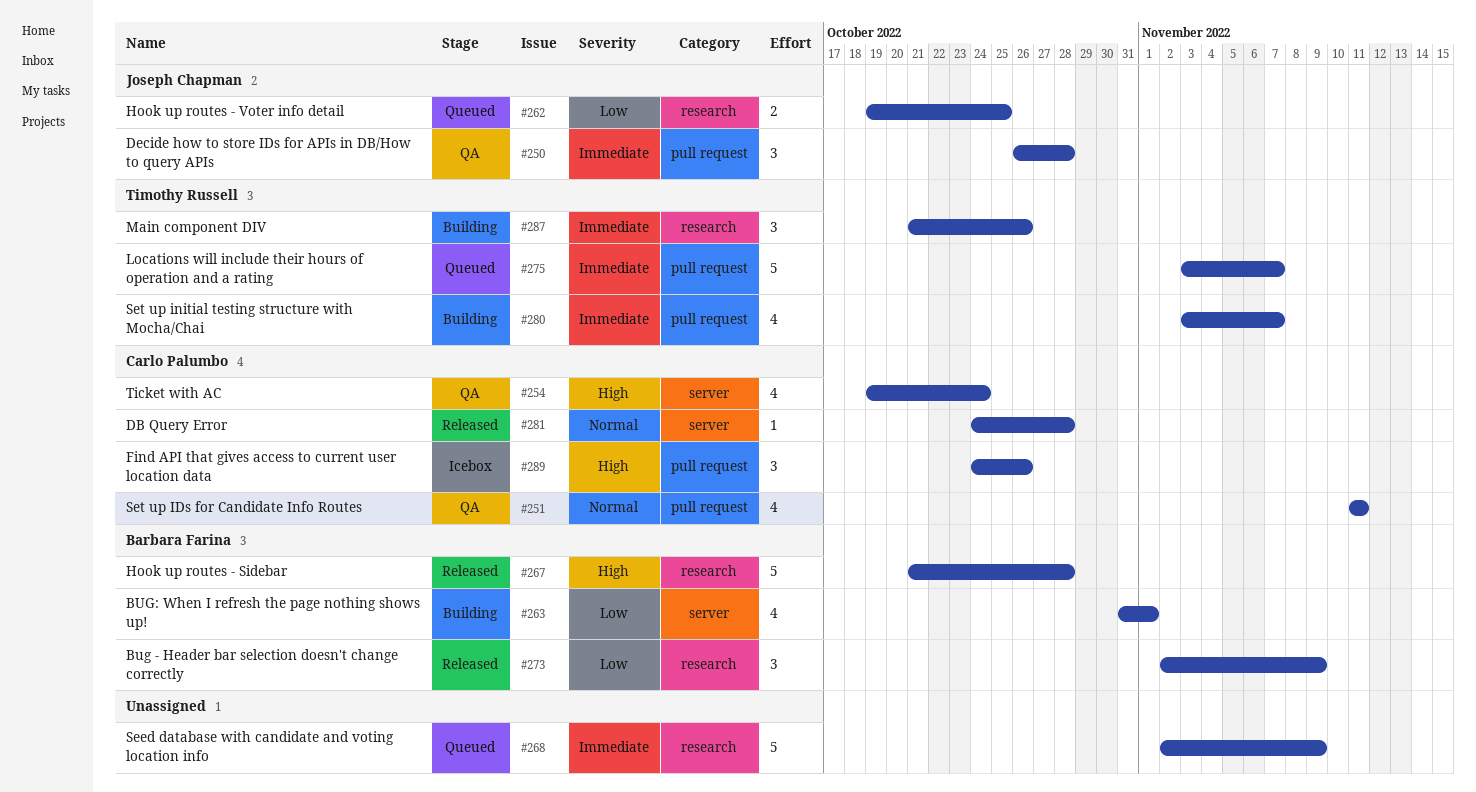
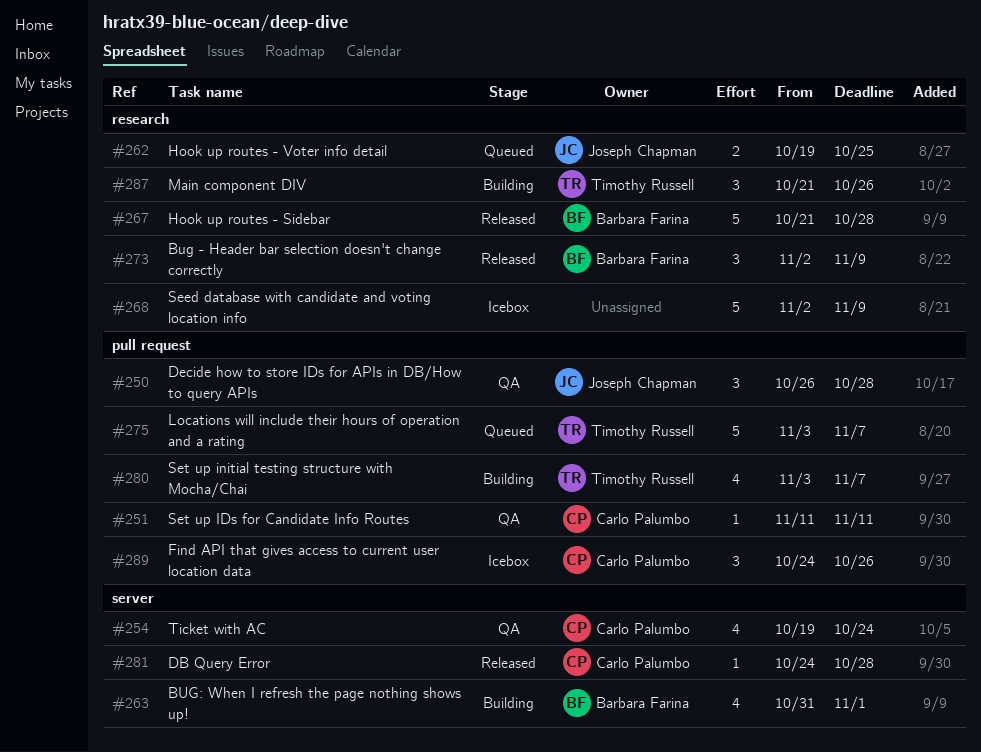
#251, estimate: 4 -> 1
#268, status: Queued -> Icebox

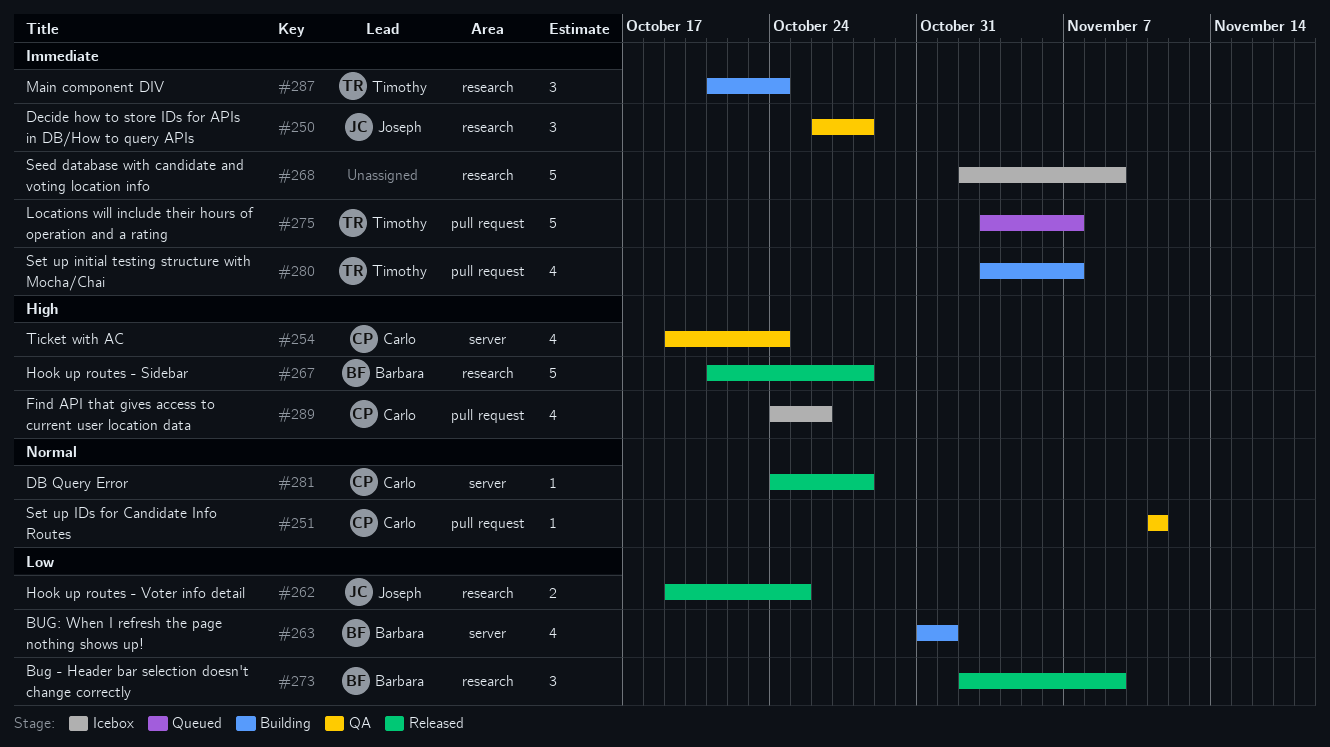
#250, label: pull request -> research
#262, status: Queued -> Released
#287, due: Oct 26 -> Oct 24
#289, estimate: 3 -> 4

